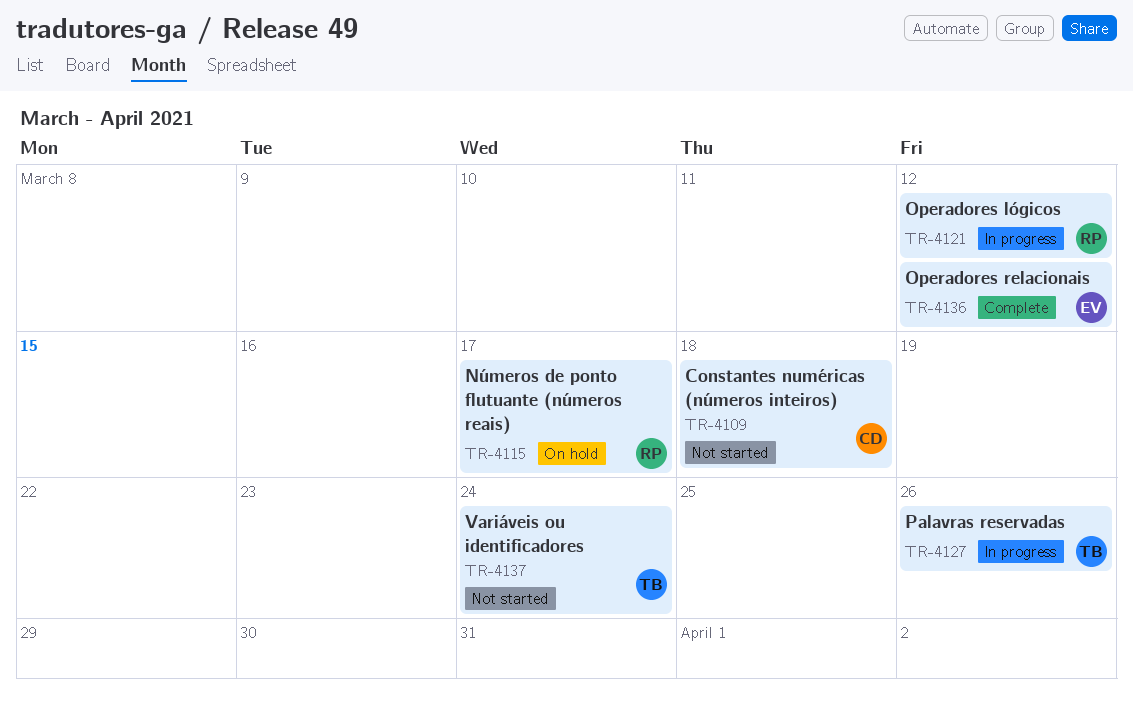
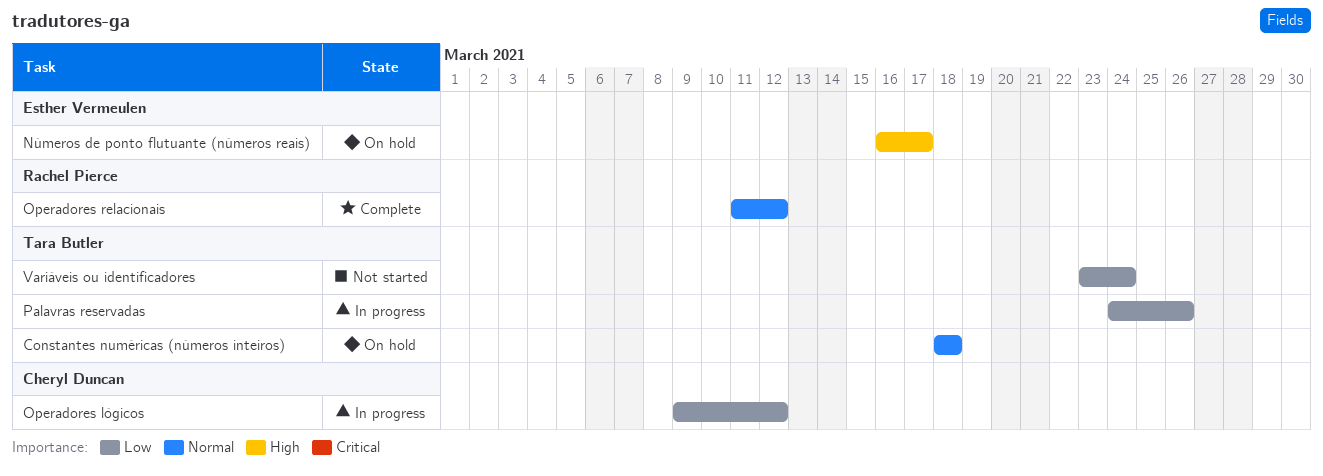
Constantes numéricas (números inteiros), status: Not started -> On hold
Constantes numéricas (números inteiros), owner: Cheryl Duncan -> Tara Butler
Números de ponto flutuante (números reais), owner: Rachel Pierce -> Esther Vermeulen
Operadores lógicos, owner: Rachel Pierce -> Cheryl Duncan
Operadores relacionais, owner: Esther Vermeulen -> Rachel Pierce

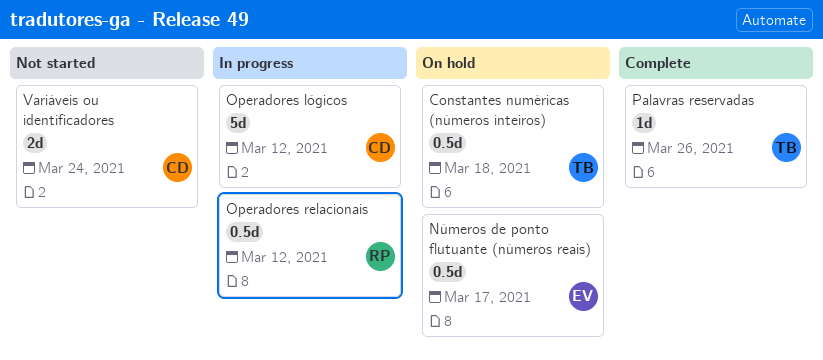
Operadores relacionais, status: Complete -> In progress
Palavras reservadas, status: In progress -> Complete
Variáveis ou identificadores, owner: Tara Butler -> Cheryl Duncan

